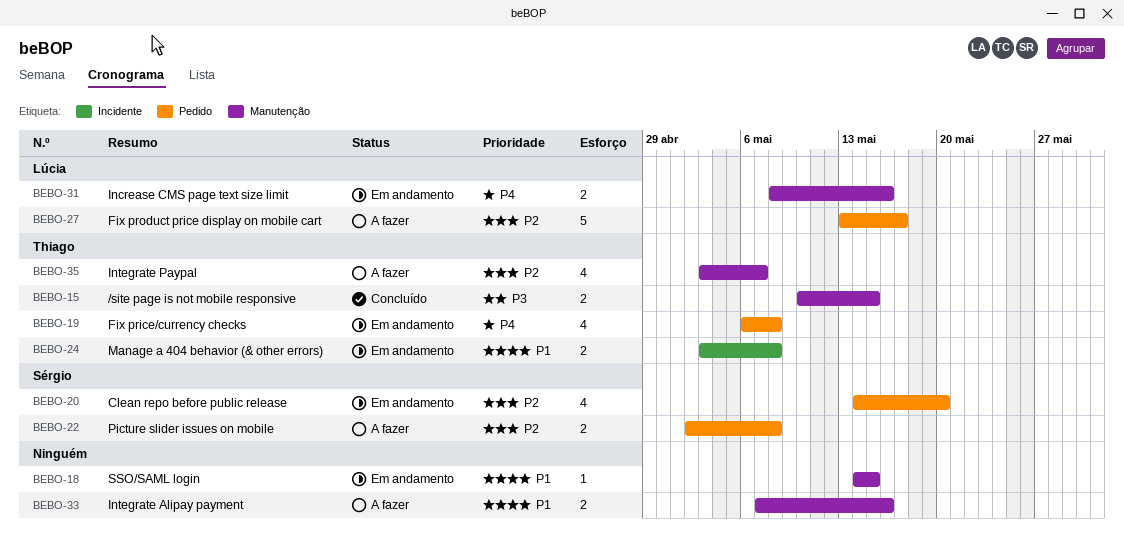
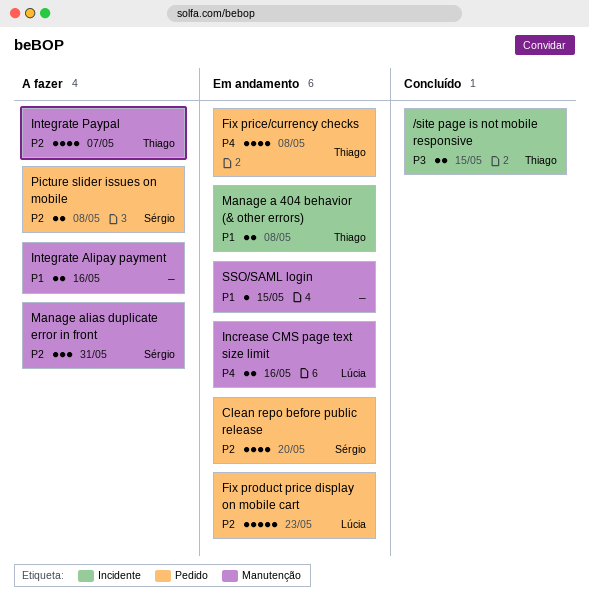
/site page is not mobile responsive, label: Manutenção -> Incidente
Fix product price display on mobile cart, status: A fazer -> Em andamento
Fix product price display on mobile cart, due: May 17 -> May 23
Manage alias duplicate error in front: none -> present

